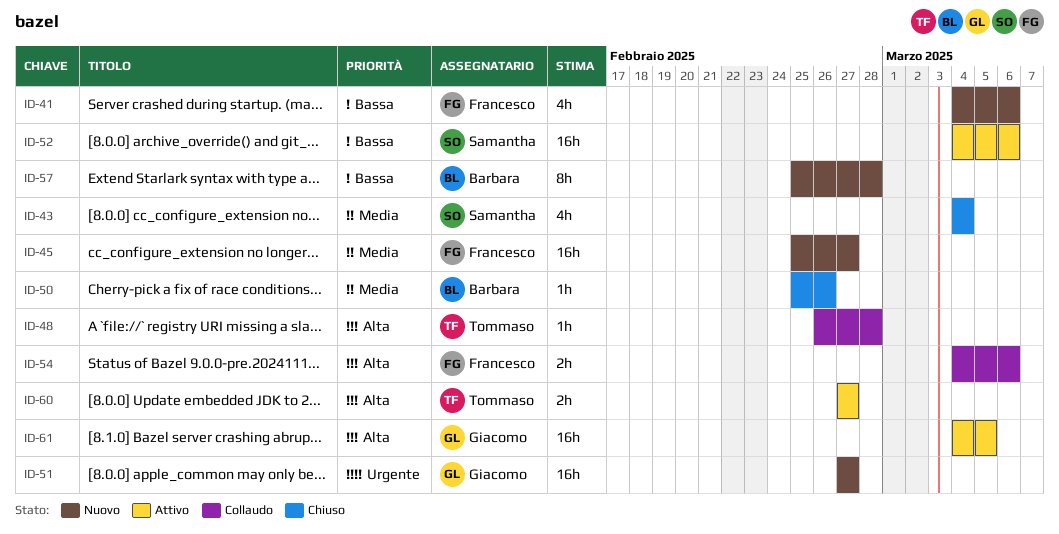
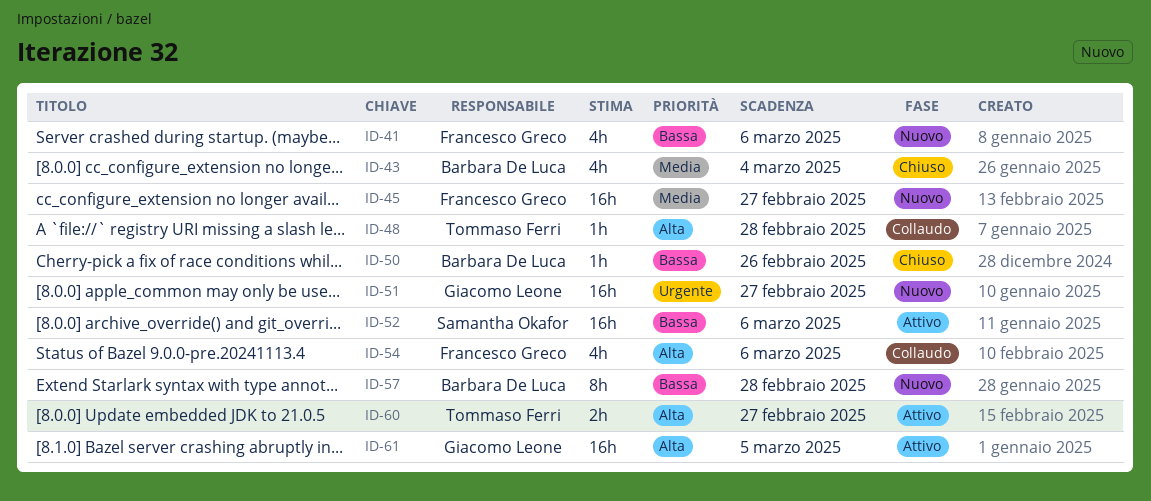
ID-43, owner: Samantha Okafor -> Barbara De Luca
ID-50, priority: Media -> Bassa
ID-54, estimate: 2h -> 4h

